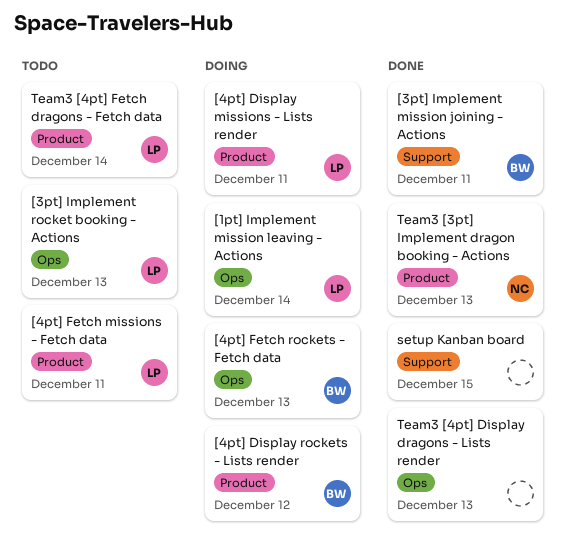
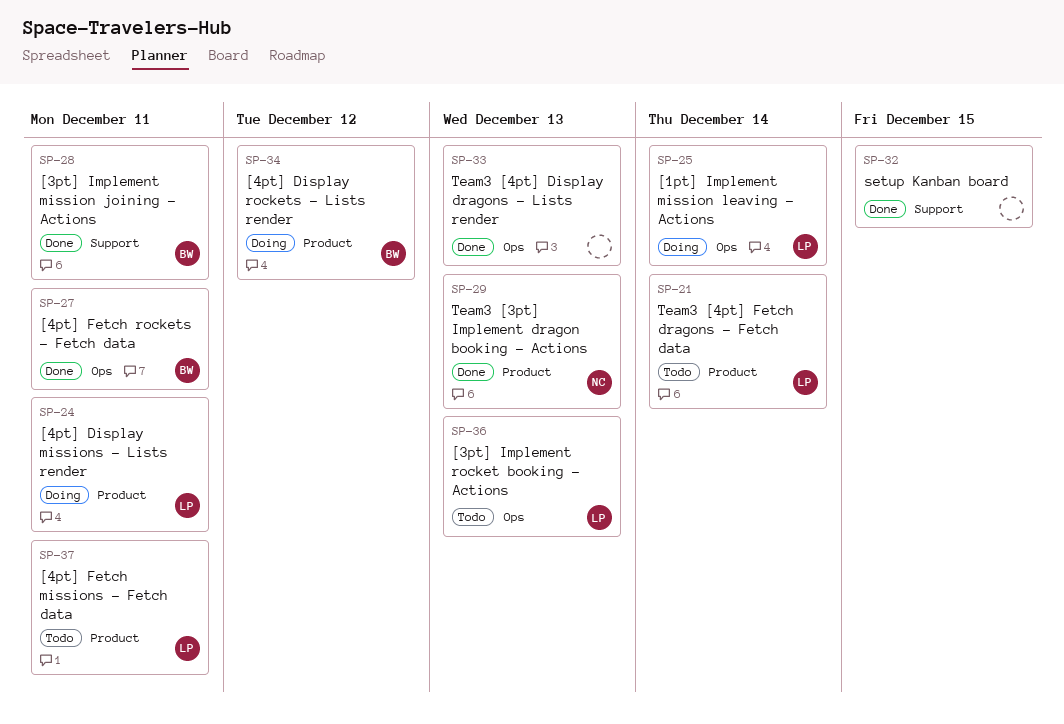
[4pt] Fetch rockets - Fetch data, status: Doing -> Done
[4pt] Fetch rockets - Fetch data, due: Dec 13 -> Dec 11

